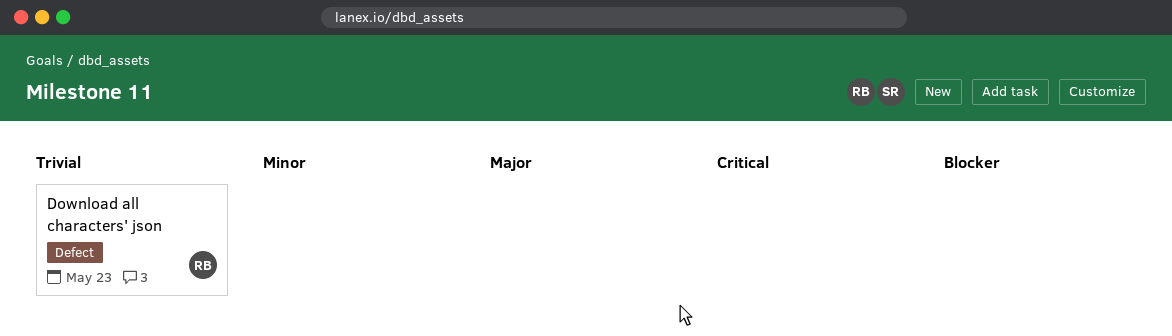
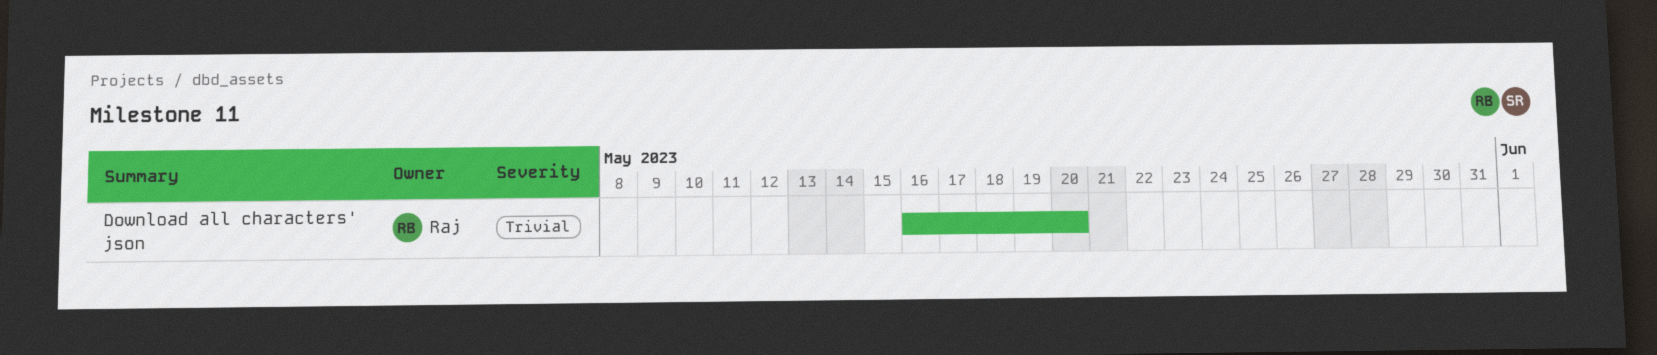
Download all characters' json, due: May 23 -> May 20

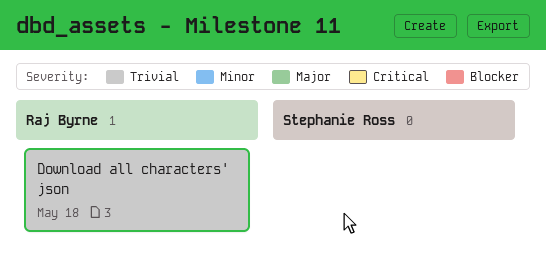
Download all characters' json, due: May 20 -> May 18

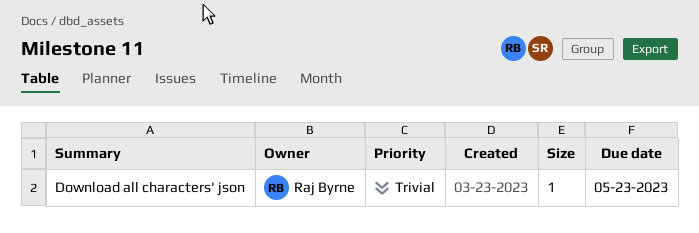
Download all characters' json, due: May 18 -> May 23

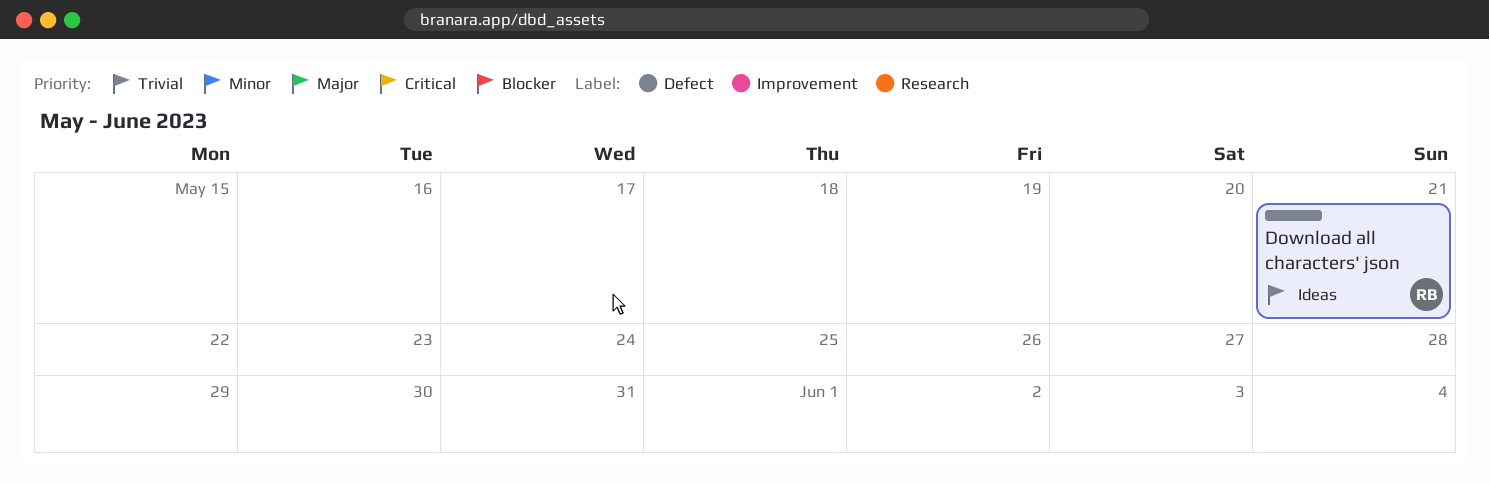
Download all characters' json, due: May 23 -> May 21

